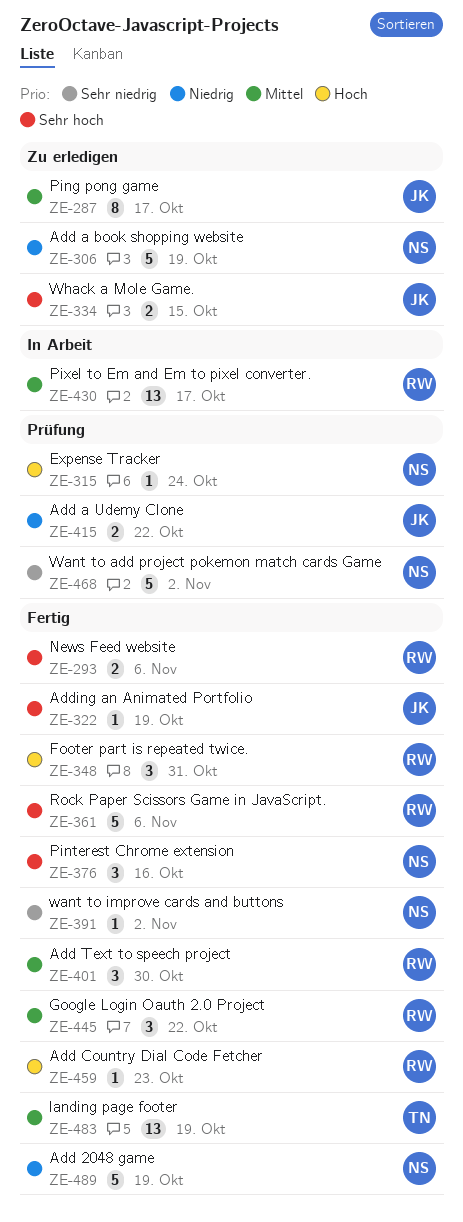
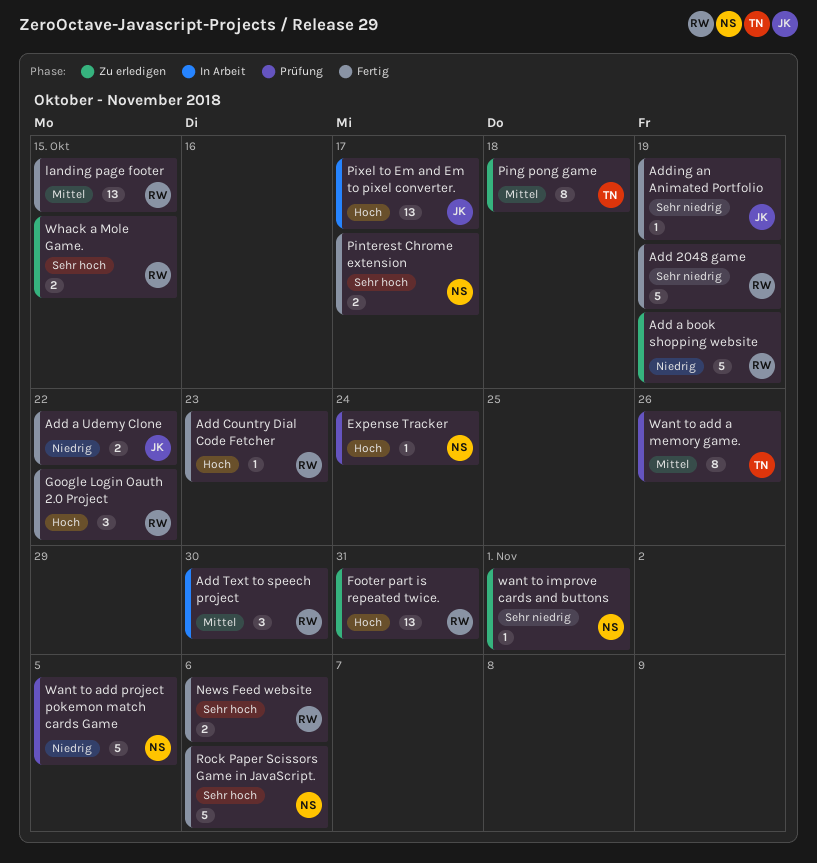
Add 2048 game, owner: NS -> RW
Add 2048 game, priority: Niedrig -> Sehr niedrig
Add a book shopping website, owner: NS -> RW
Add a Udemy Clone, status: Prüfung -> Fertig
Add Text to speech project, status: Fertig -> In Arbeit
Adding an Animated Portfolio, priority: Sehr hoch -> Sehr niedrig
Footer part is repeated twice., status: Fertig -> Zu erledigen
Footer part is repeated twice., estimate: 3 -> 13
Google Login Oauth 2.0 Project, priority: Mittel -> Hoch
landing page footer, owner: TN -> RW
landing page footer, due: Oct 19 -> Oct 15
Ping pong game, owner: JK -> TN
Ping pong game, due: Oct 17 -> Oct 18
Pinterest Chrome extension, estimate: 3 -> 2
Pinterest Chrome extension, due: Oct 16 -> Oct 17
Pixel to Em and Em to pixel converter., owner: RW -> JK
Pixel to Em and Em to pixel converter., priority: Mittel -> Hoch
Rock Paper Scissors Game in JavaScript., owner: RW -> NS
Want to add a memory game.: none -> present
Want to add project pokemon match cards Game, priority: Sehr niedrig -> Niedrig
Want to add project pokemon match cards Game, due: Nov 2 -> Nov 5
want to improve cards and buttons, status: Fertig -> Zu erledigen
want to improve cards and buttons, due: Nov 2 -> Nov 1
Whack a Mole Game., owner: JK -> RW

